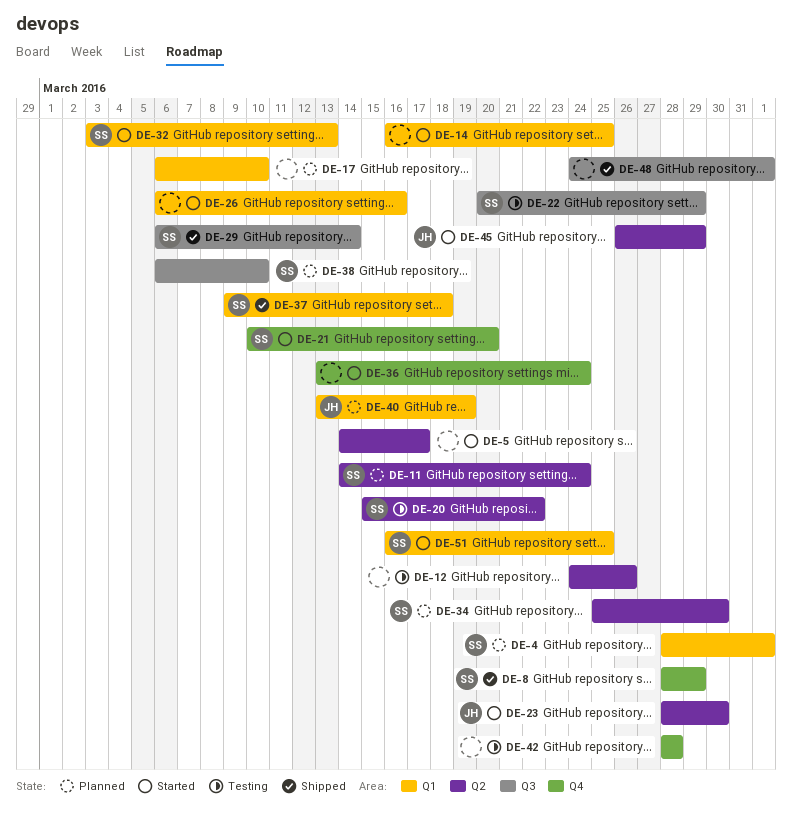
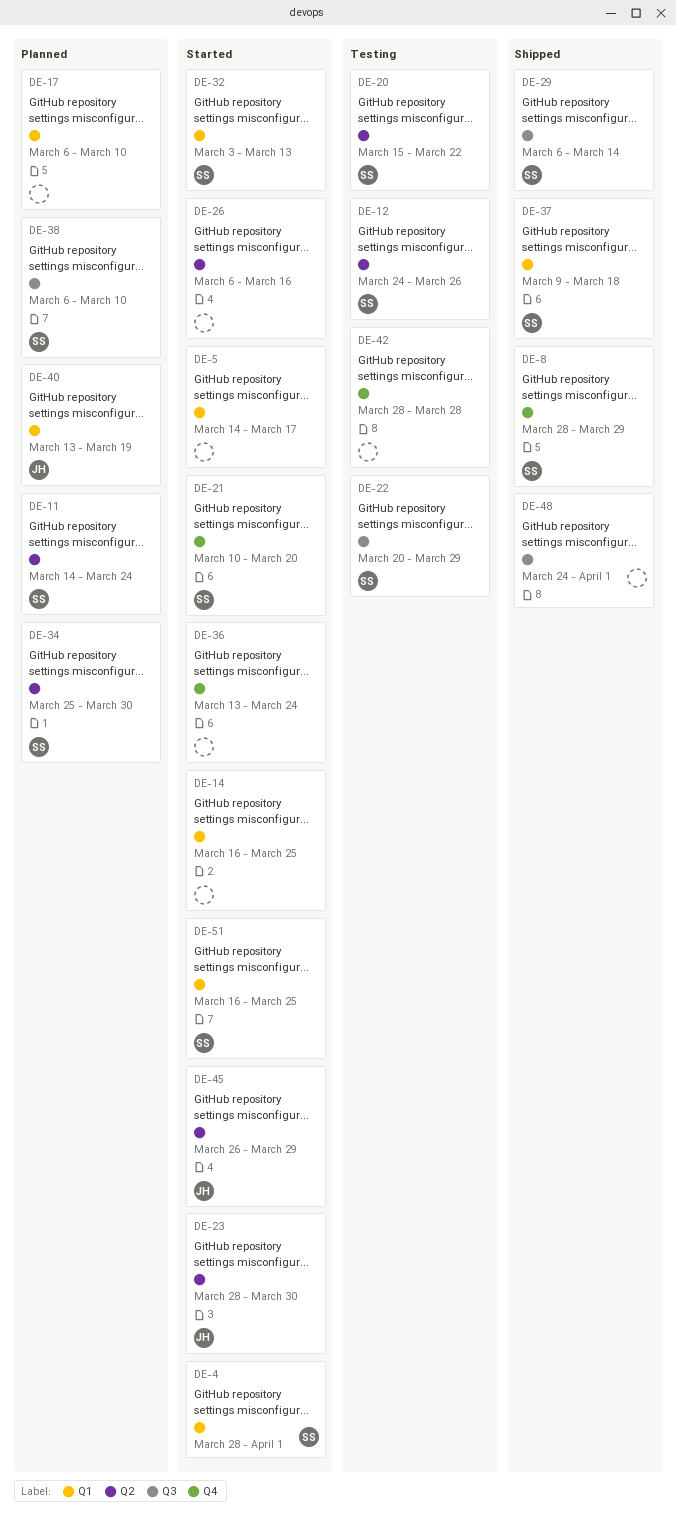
DE-4, status: Planned -> Started
DE-5, label: Q2 -> Q1
DE-12, owner: none -> SS
DE-26, label: Q1 -> Q2

